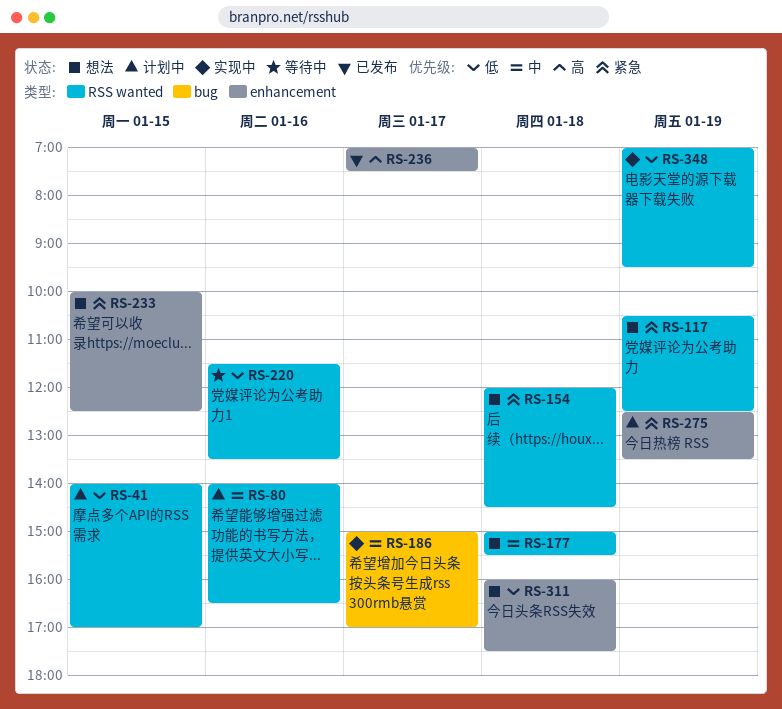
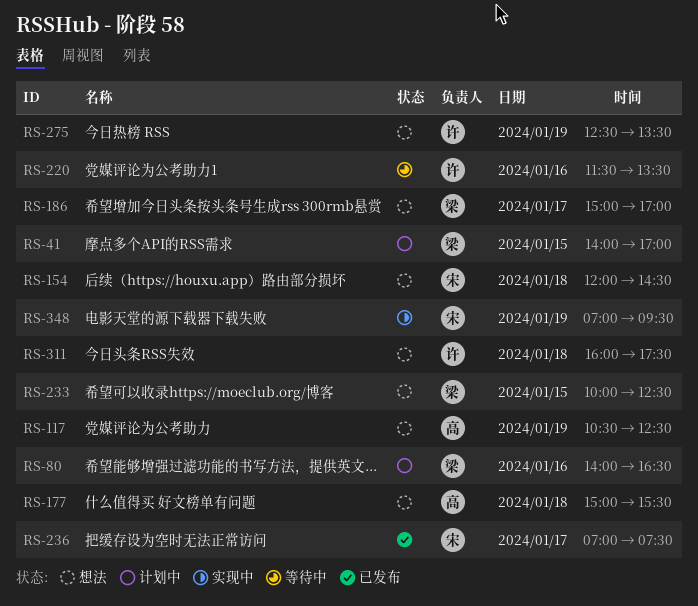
RS-186, status: 实现中 -> 想法
RS-275, status: 计划中 -> 想法

